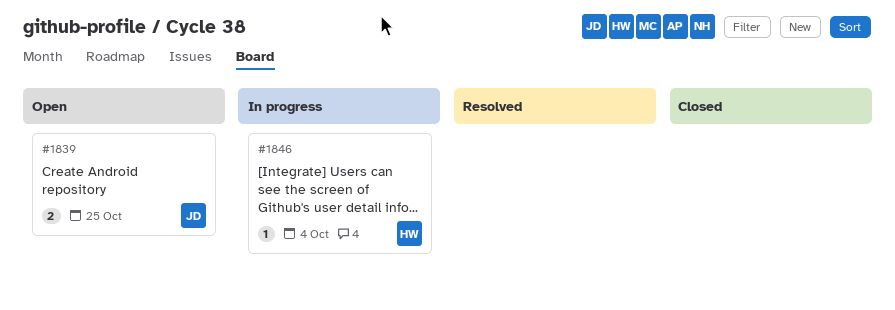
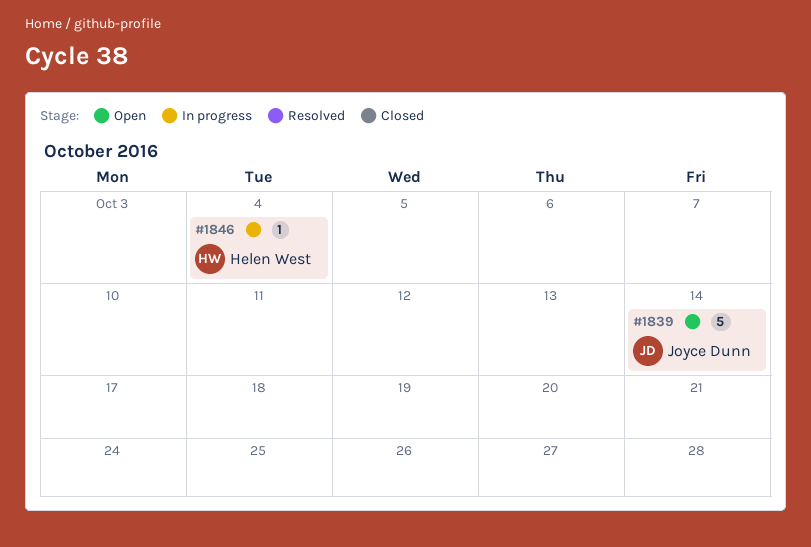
#1839, estimate: 2 -> 5
#1839, due: Oct 25 -> Oct 14

